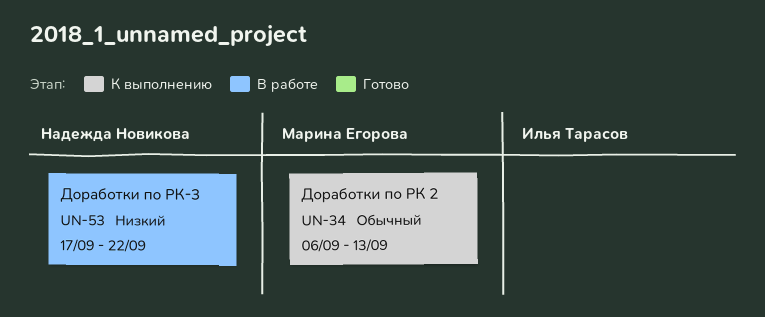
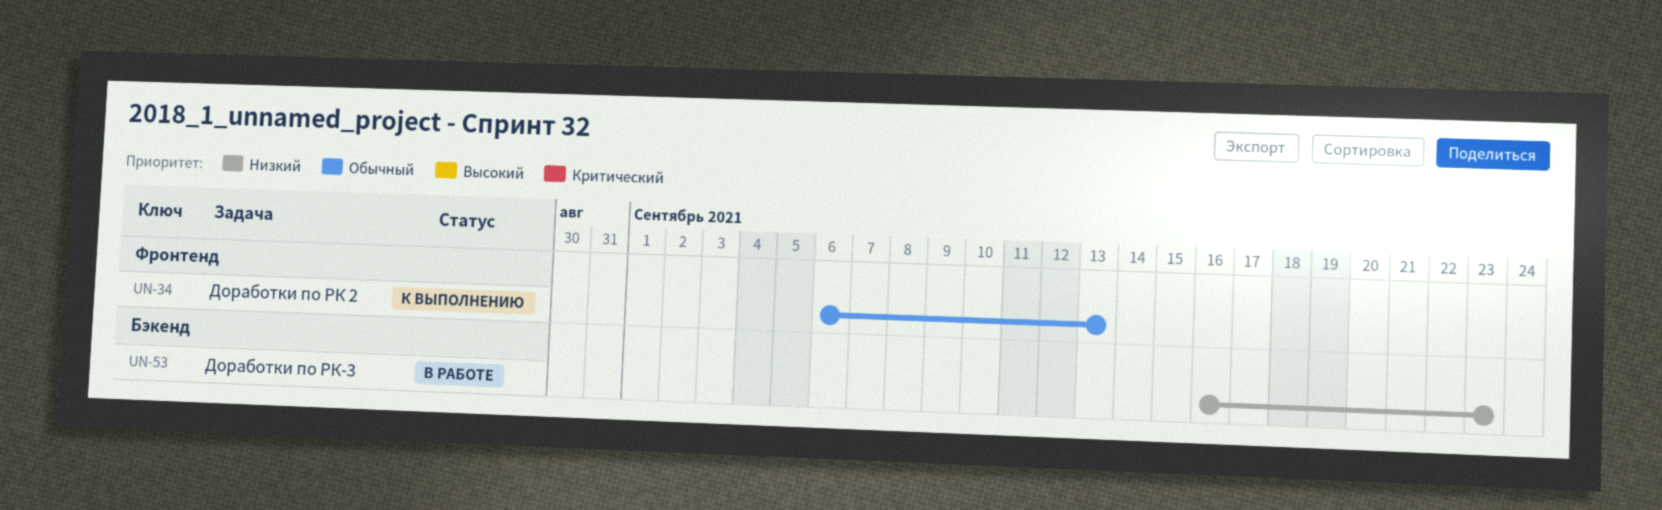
UN-53, start: Sep 17 -> Sep 16
UN-53, due: Sep 22 -> Sep 23

